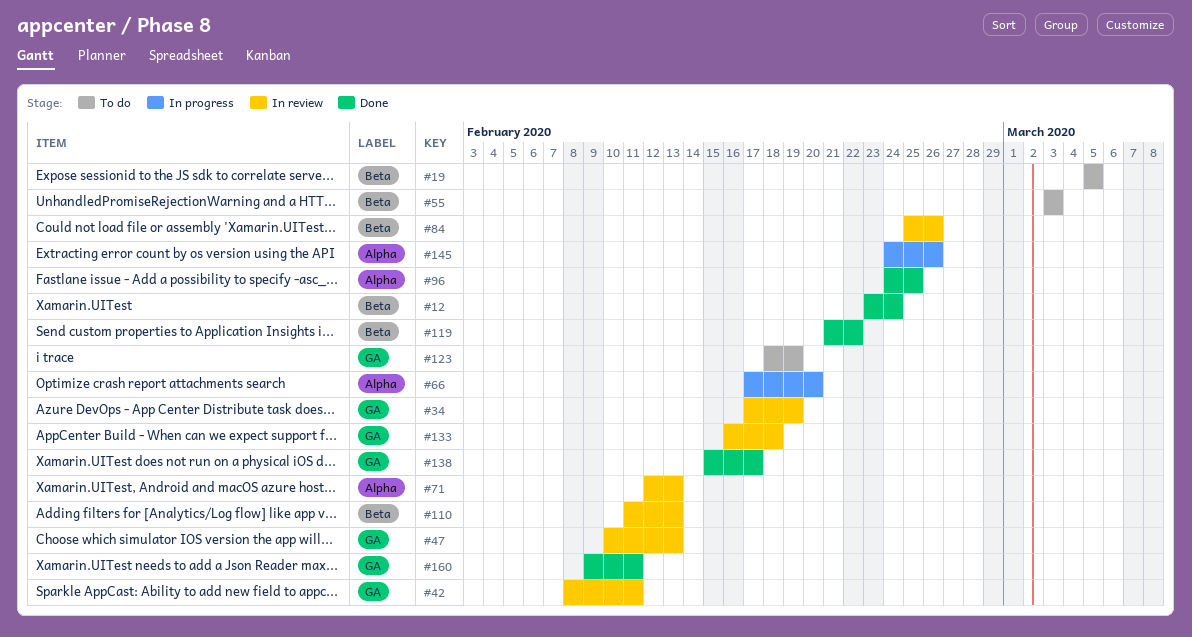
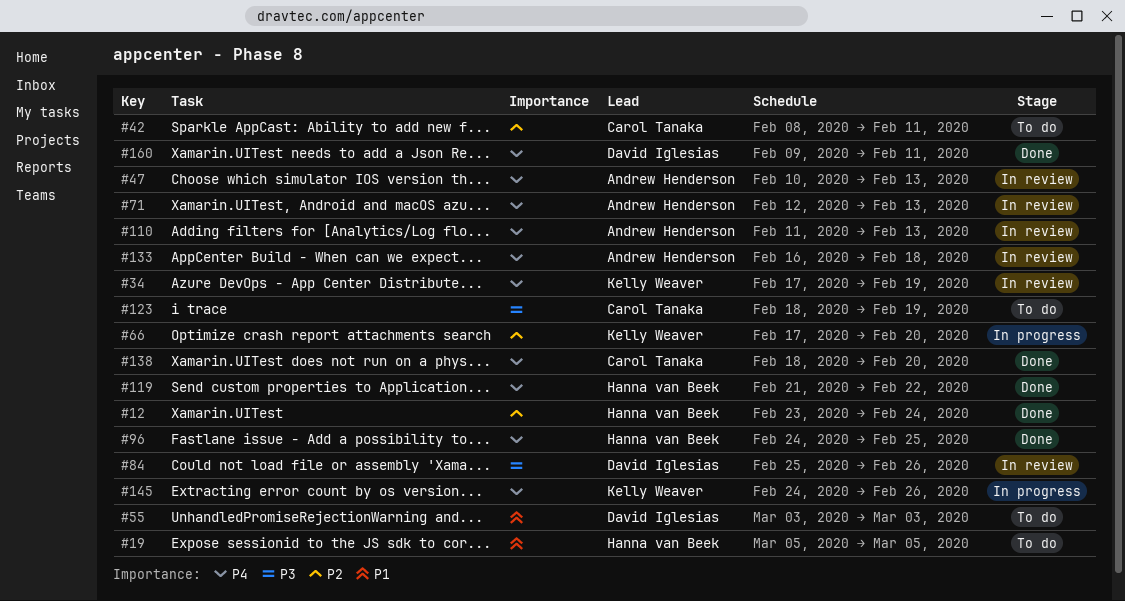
#42, status: In review -> To do
#138, start: Feb 15 -> Feb 18
#138, due: Feb 17 -> Feb 20

